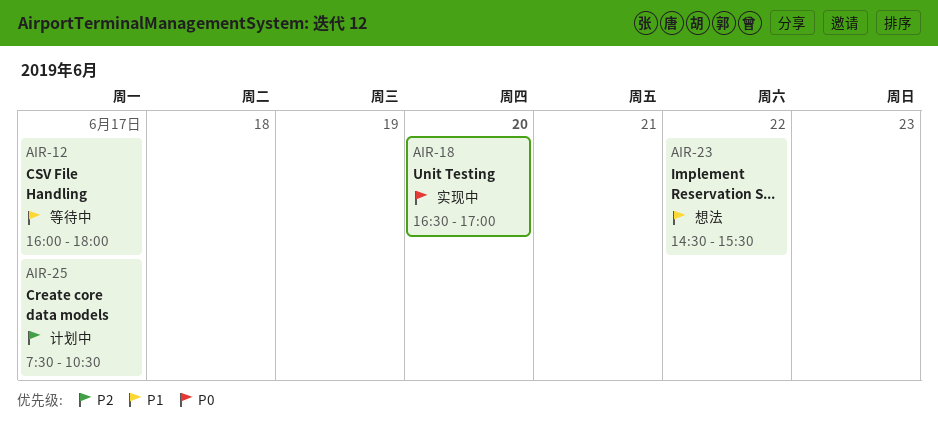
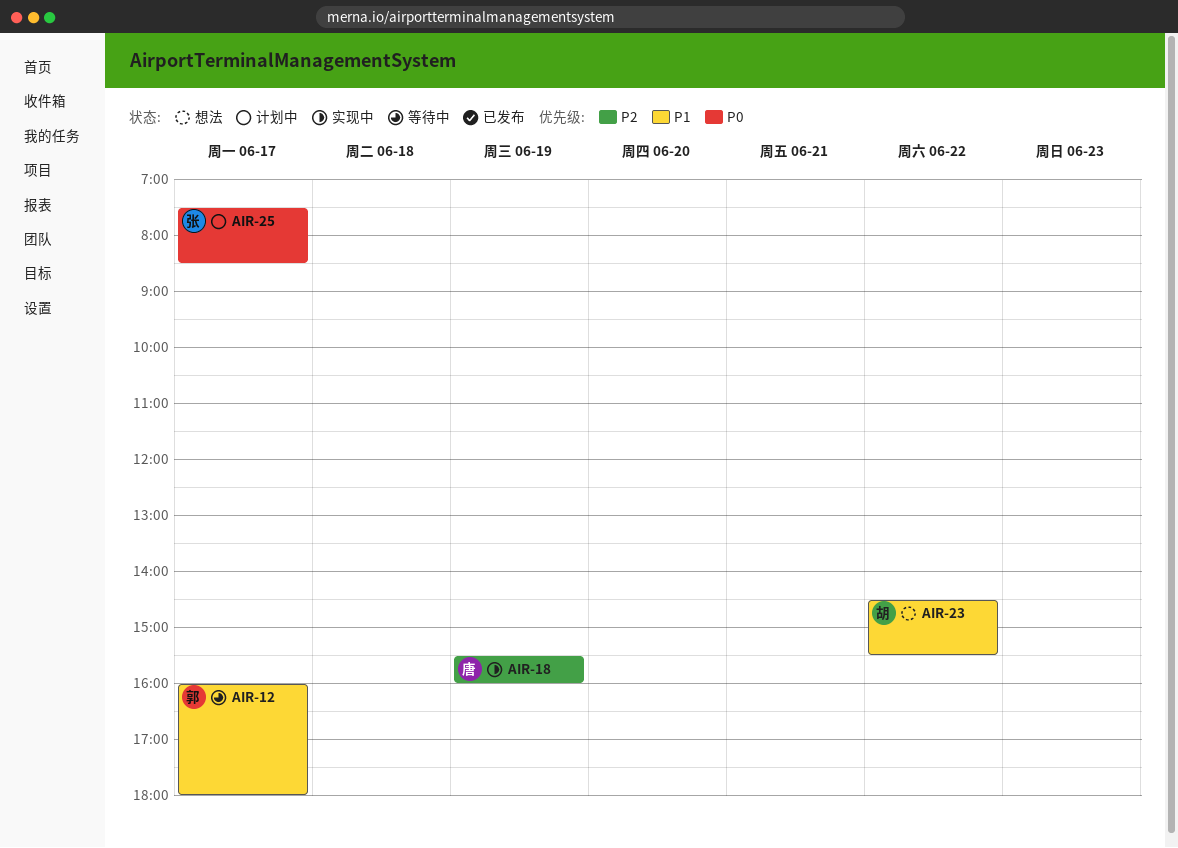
AIR-18, priority: P0 -> P2
AIR-18, day: Jun 20 -> Jun 19
AIR-18, begins: 16:30 -> 15:30
AIR-18, ends: 17:00 -> 16:00
AIR-25, priority: P2 -> P0
AIR-25, ends: 10:30 -> 08:30

